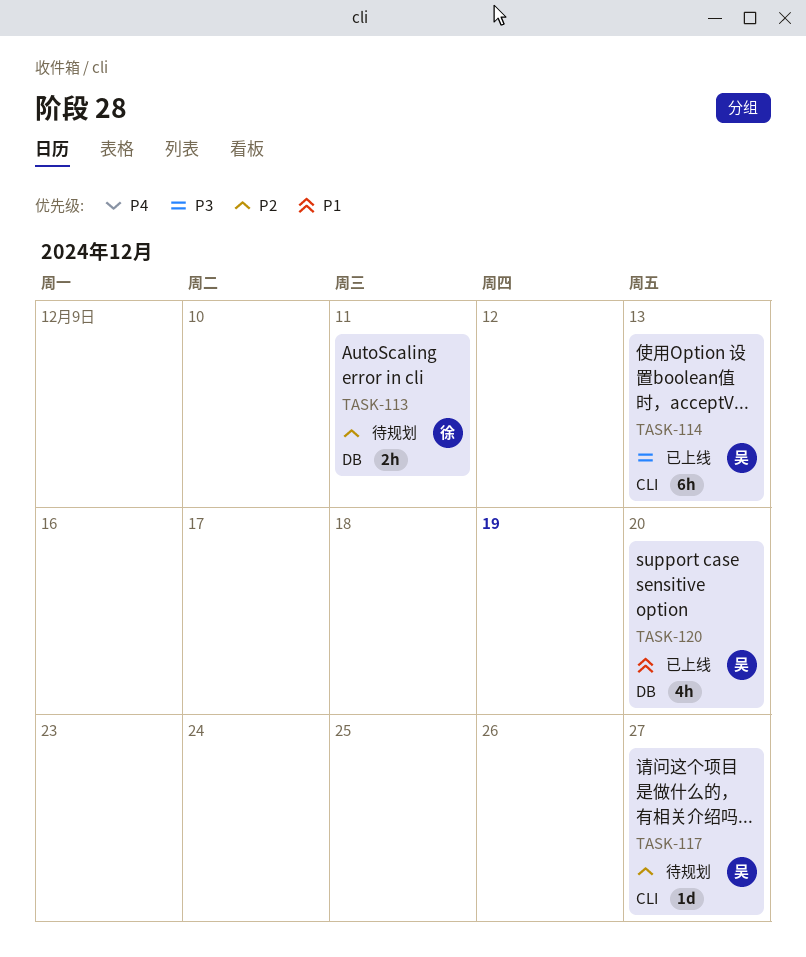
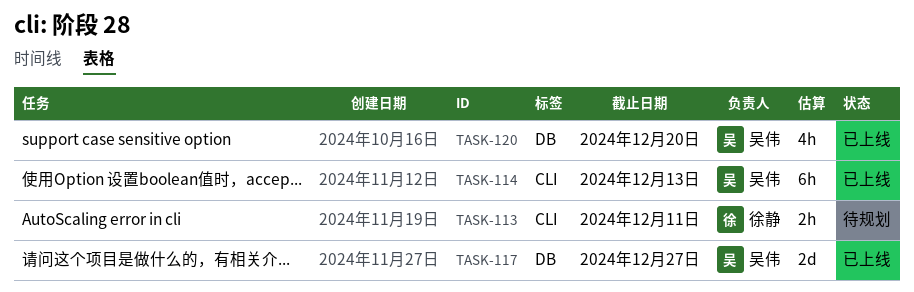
TASK-113, label: DB -> CLI
TASK-117, status: 待规划 -> 已上线
TASK-117, label: CLI -> DB
TASK-117, estimate: 1d -> 2d

